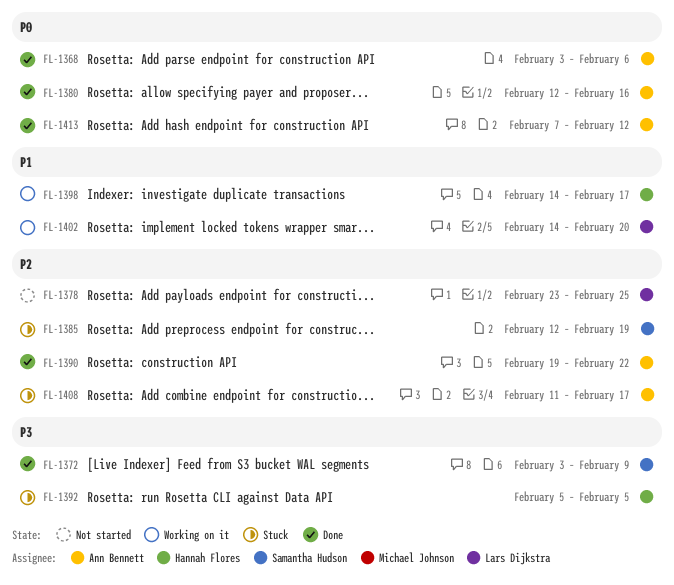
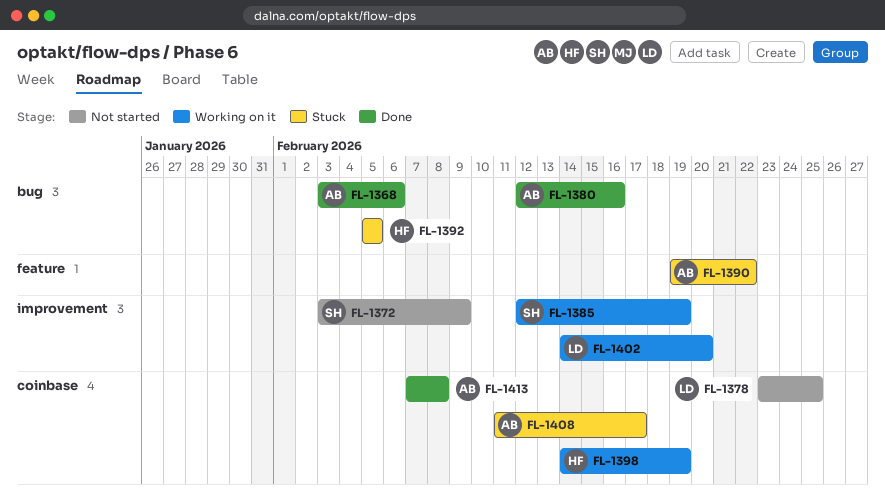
FL-1372, status: Done -> Not started
FL-1385, status: Stuck -> Working on it
FL-1390, status: Done -> Stuck
FL-1398, due: Feb 17 -> Feb 19
FL-1413, due: Feb 12 -> Feb 8

